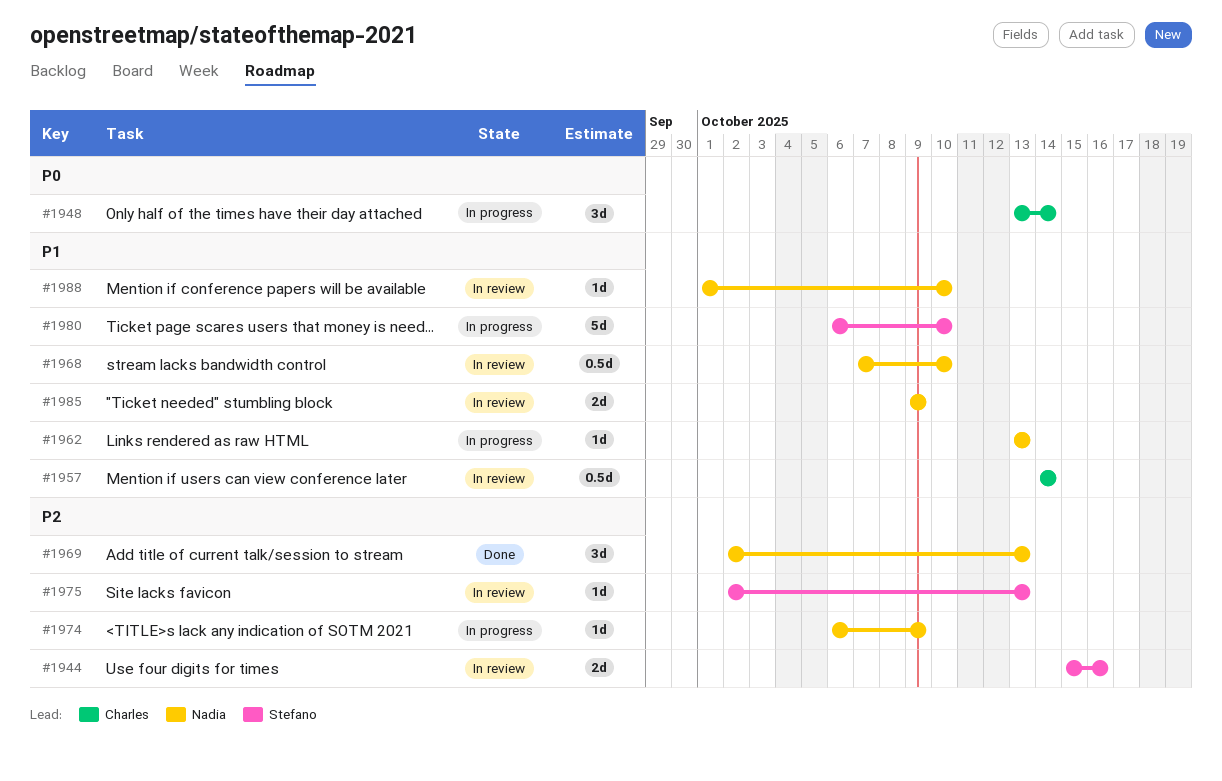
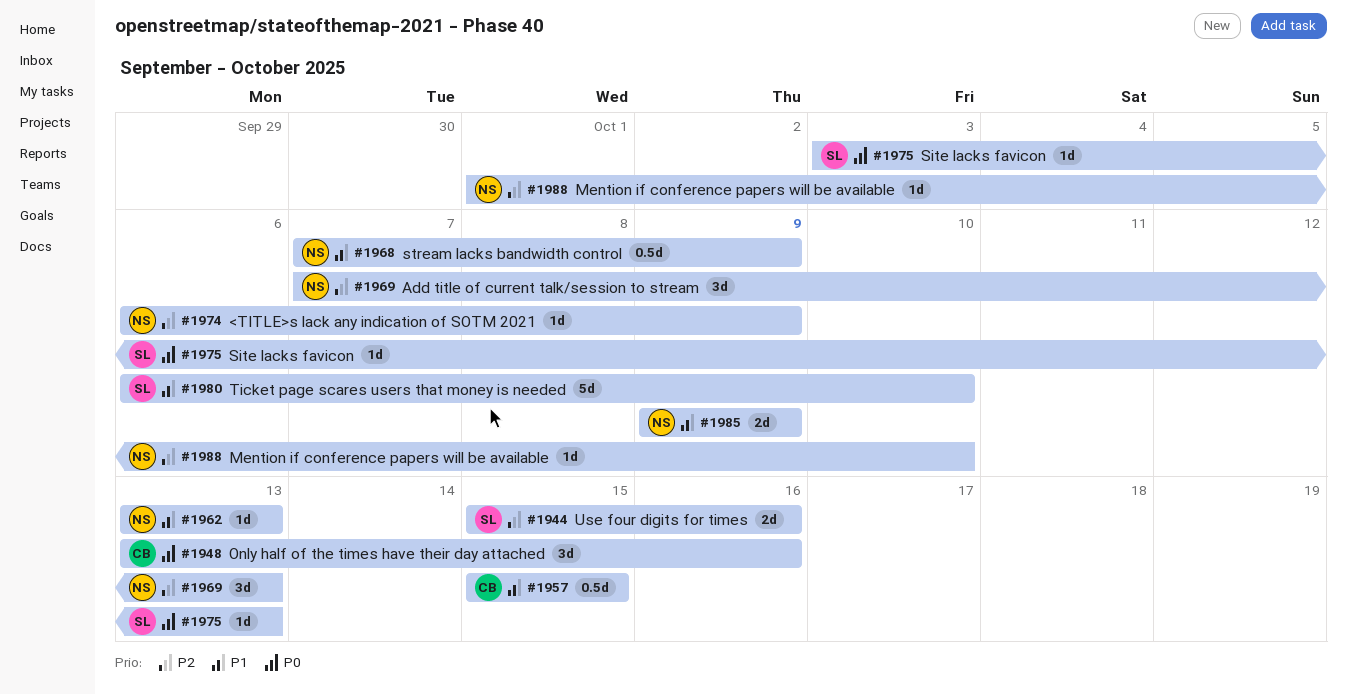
#1948, due: Oct 14 -> Oct 16
#1957, start: Oct 14 -> Oct 15
#1957, due: Oct 14 -> Oct 15
#1968, due: Oct 10 -> Oct 9
#1969, start: Oct 2 -> Oct 7
#1975, priority: P2 -> P0
#1975, start: Oct 2 -> Oct 3
#1988, priority: P1 -> P2

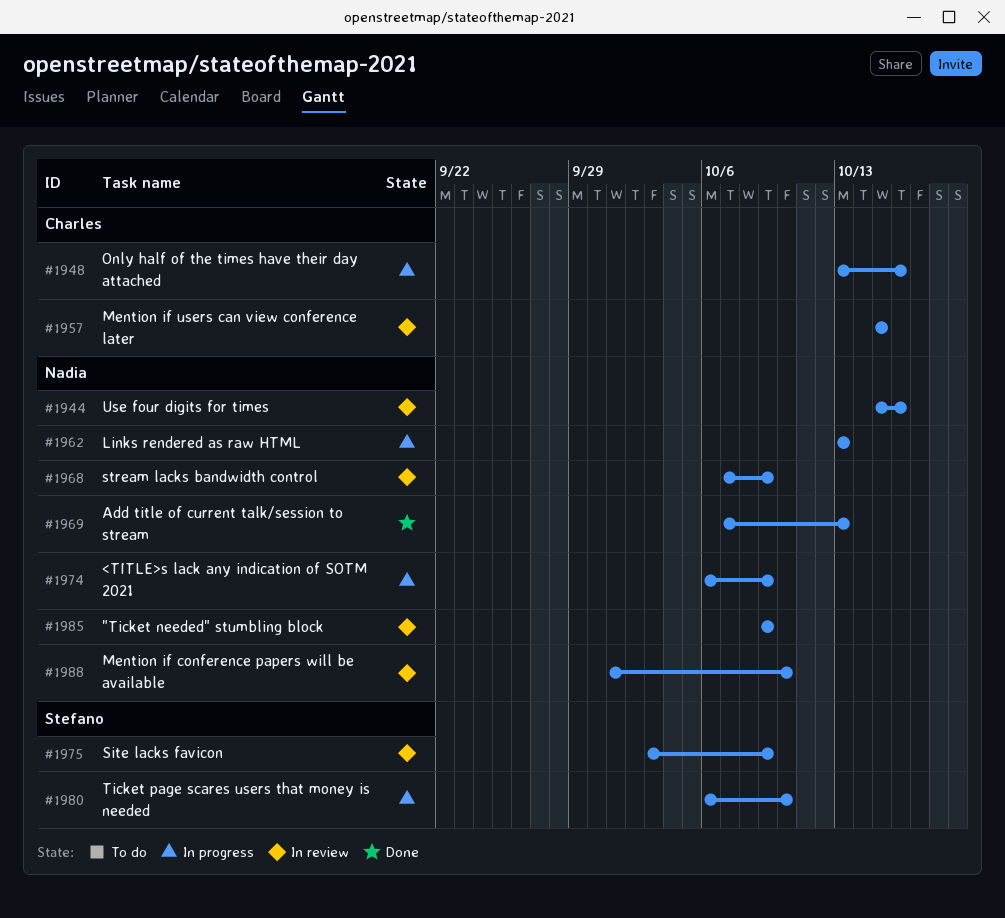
#1944, owner: Stefano -> Nadia
#1975, due: Oct 13 -> Oct 9

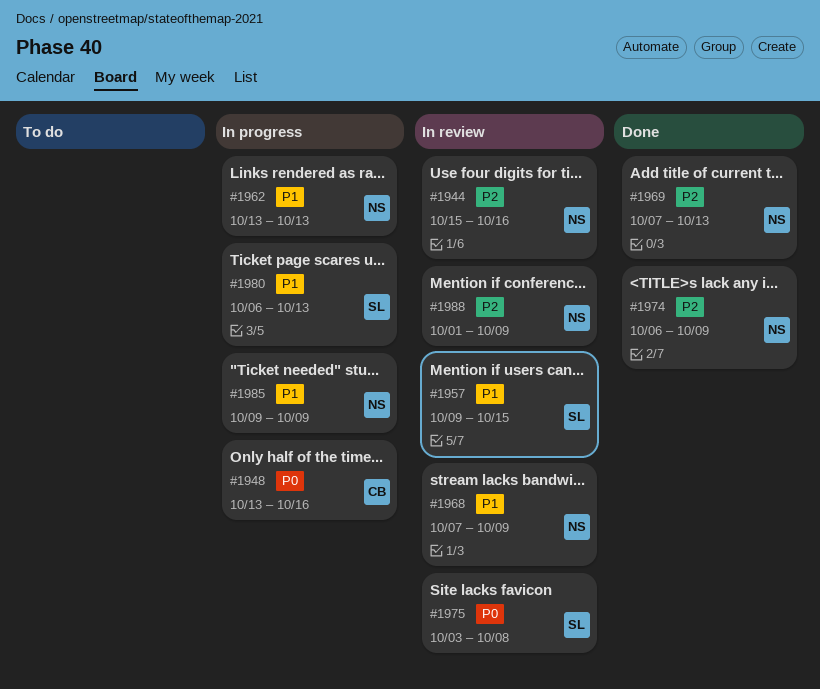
#1957, owner: Charles -> Stefano
#1957, start: Oct 15 -> Oct 9
#1974, status: In progress -> Done
#1975, due: Oct 9 -> Oct 8
#1980, due: Oct 10 -> Oct 13
#1985, status: In review -> In progress
#1988, due: Oct 10 -> Oct 9

